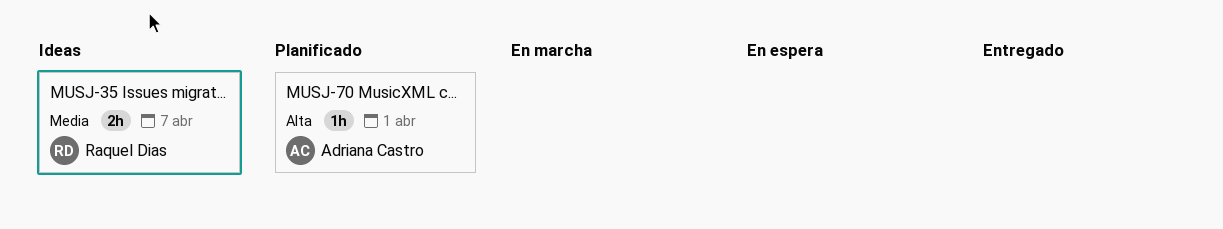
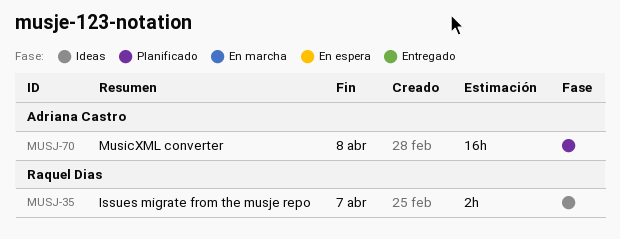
MUSJ-70, estimate: 1h -> 16h
MUSJ-70, due: Apr 1 -> Apr 8

